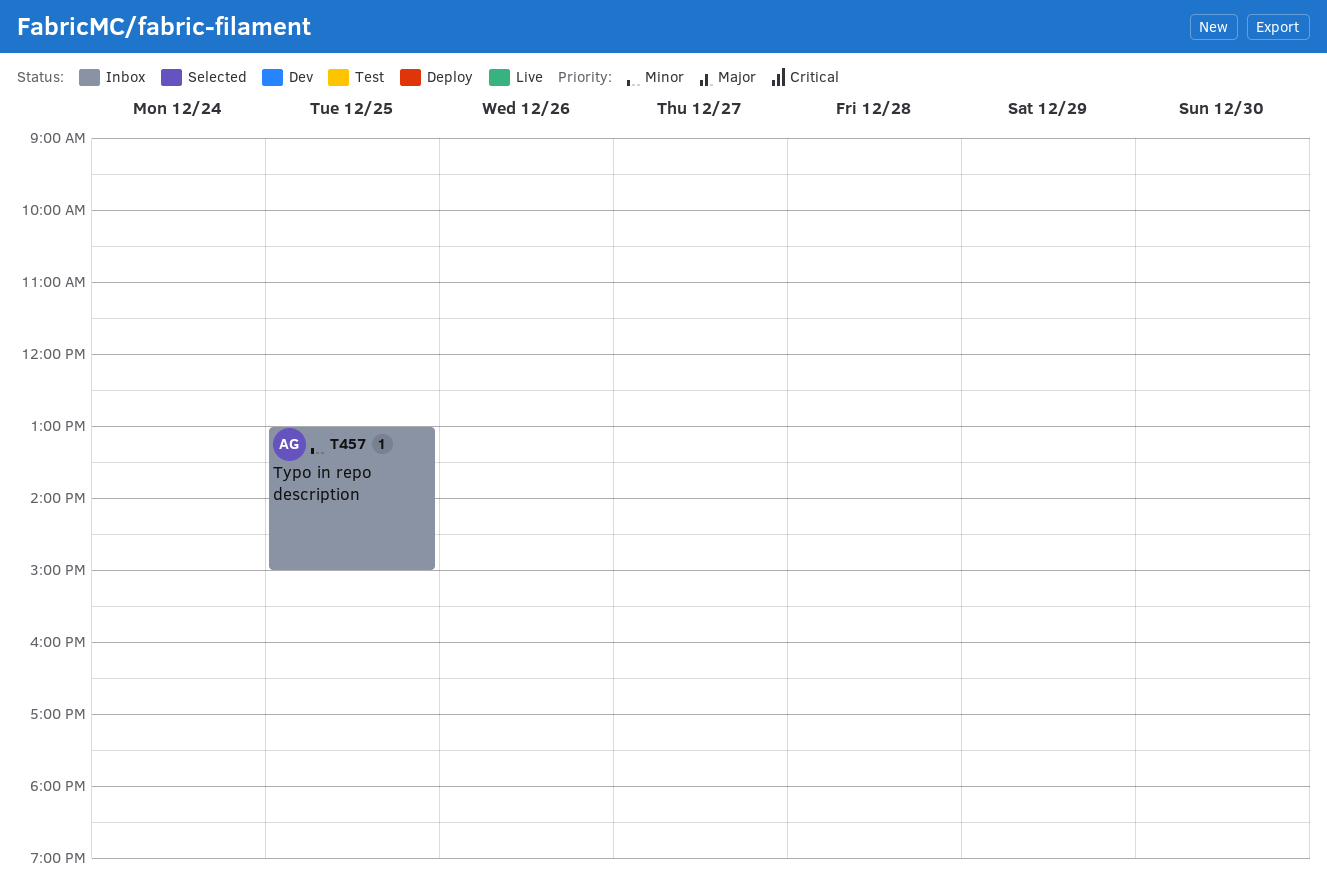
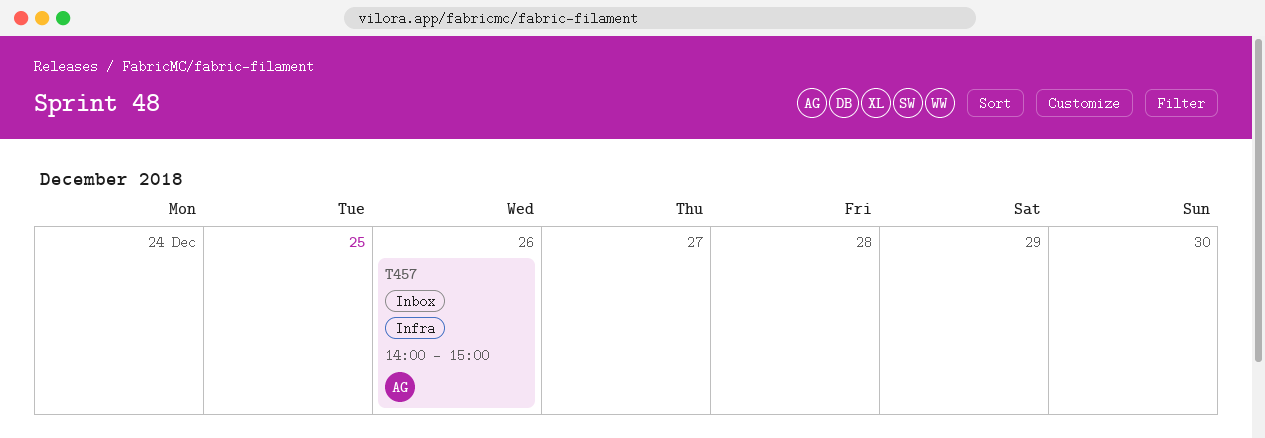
T457, day: Dec 25 -> Dec 26
T457, begins: 13:00 -> 14:00

